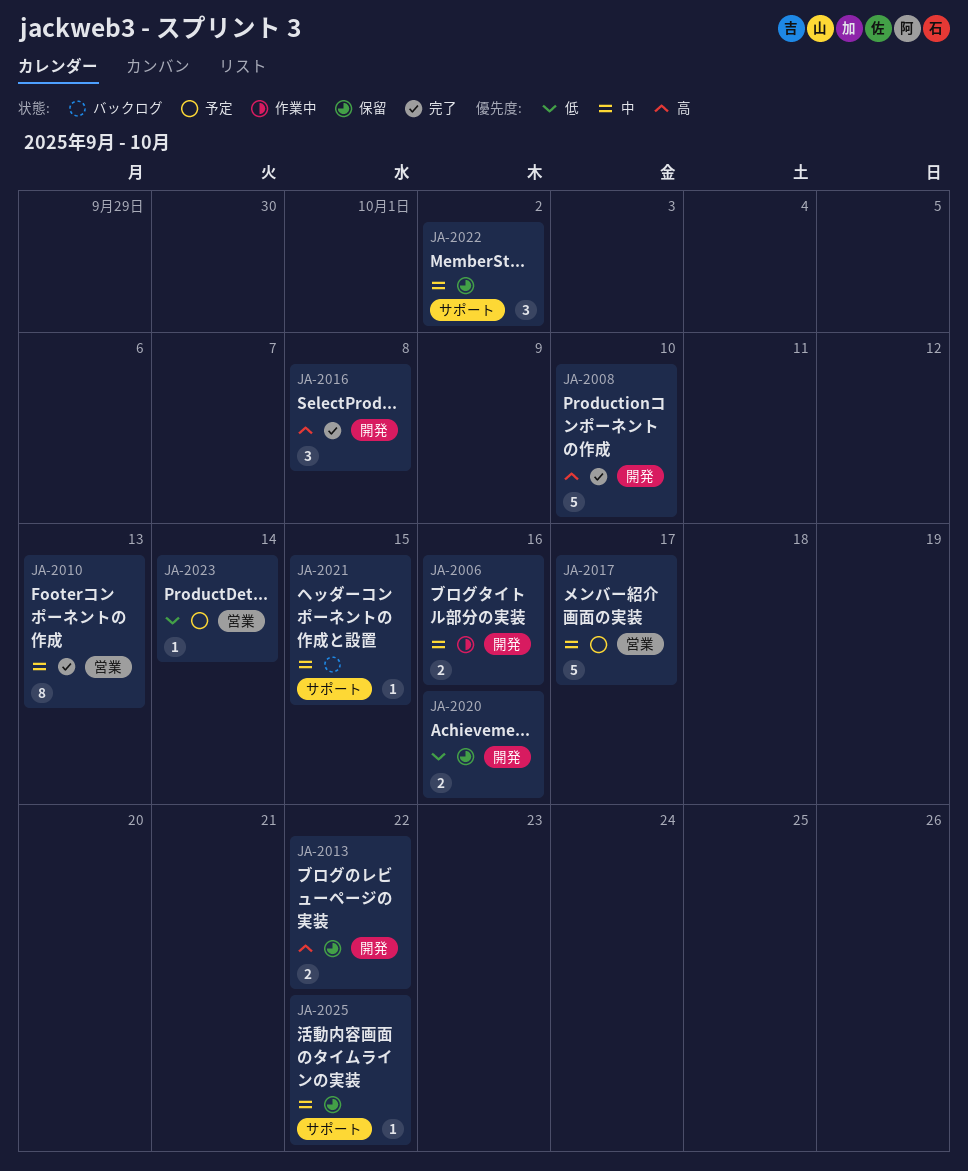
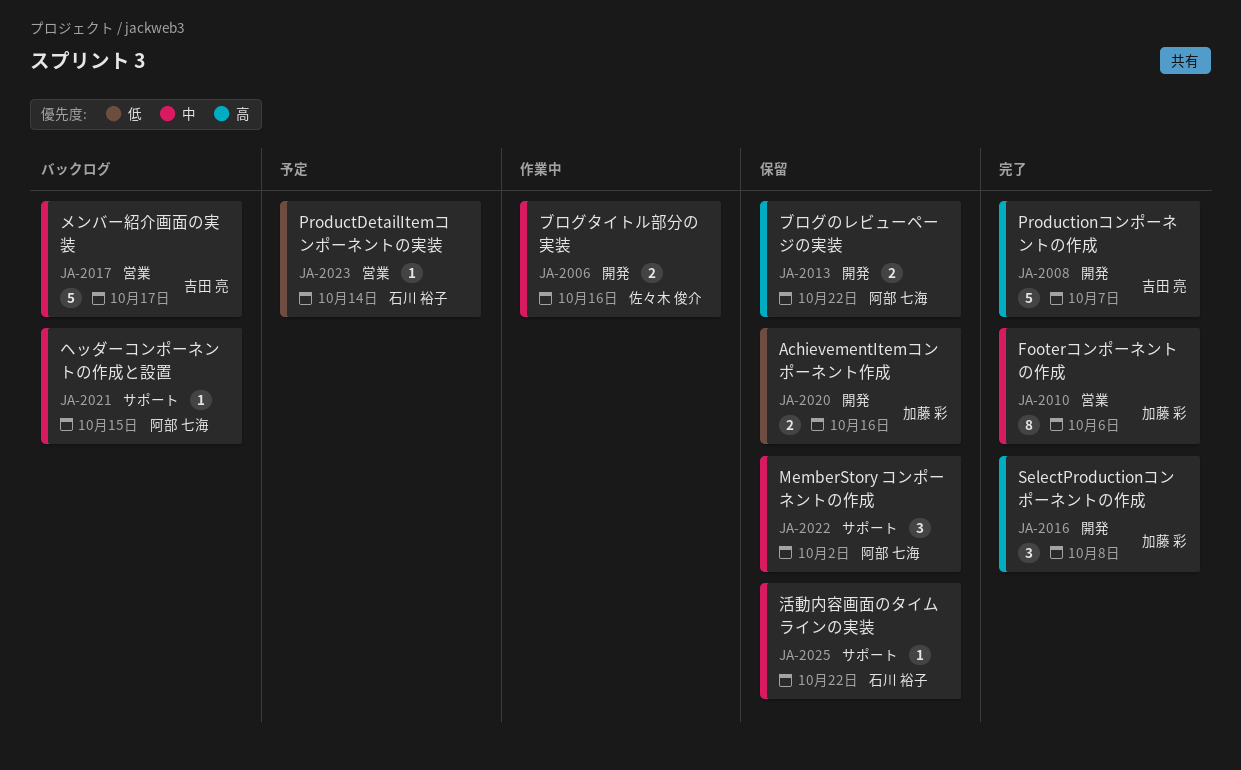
JA-2008, due: Oct 10 -> Oct 7
JA-2010, due: Oct 13 -> Oct 6
JA-2017, status: 予定 -> バックログ

